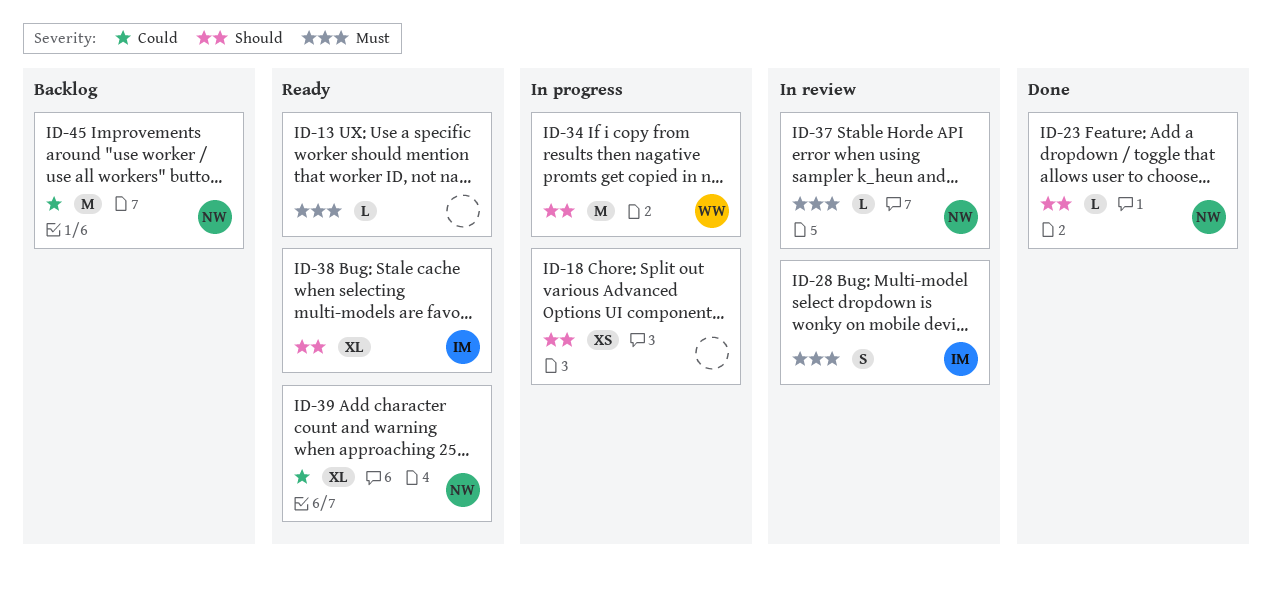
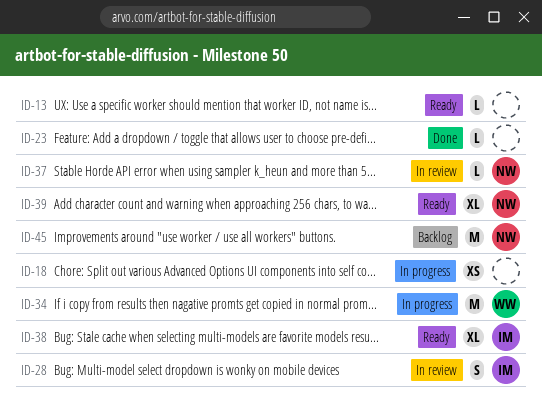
ID-23, owner: NW -> none

